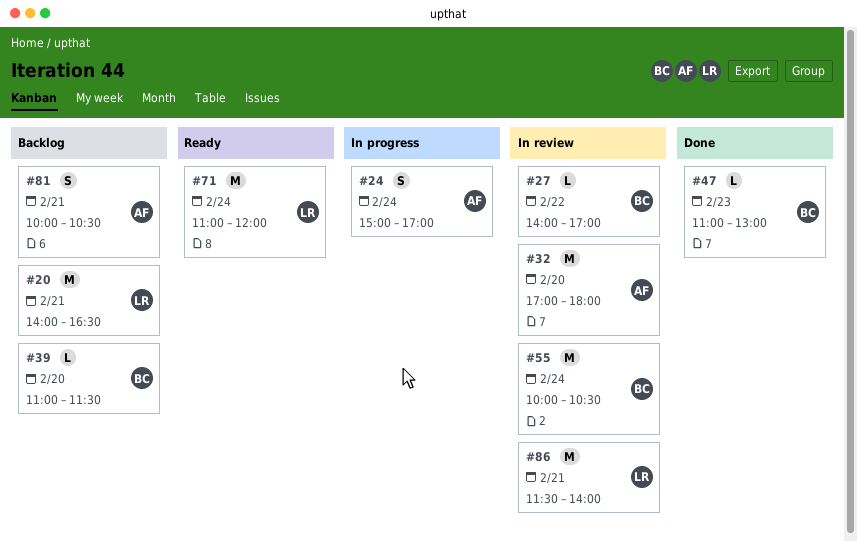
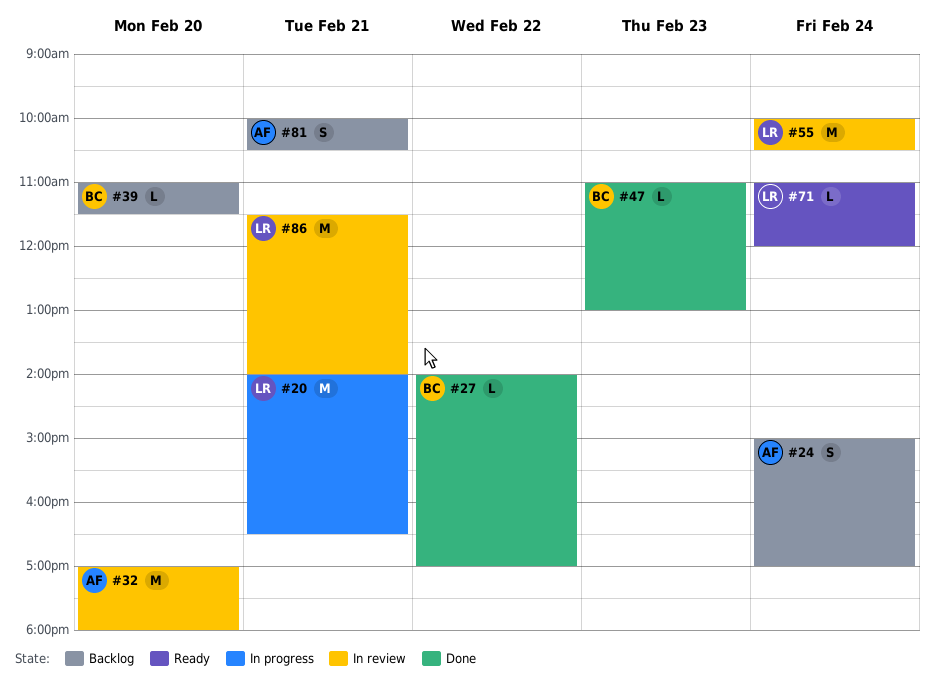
#20, status: Backlog -> In progress
#24, status: In progress -> Backlog
#27, status: In review -> Done
#55, owner: BC -> LR
#71, estimate: M -> L

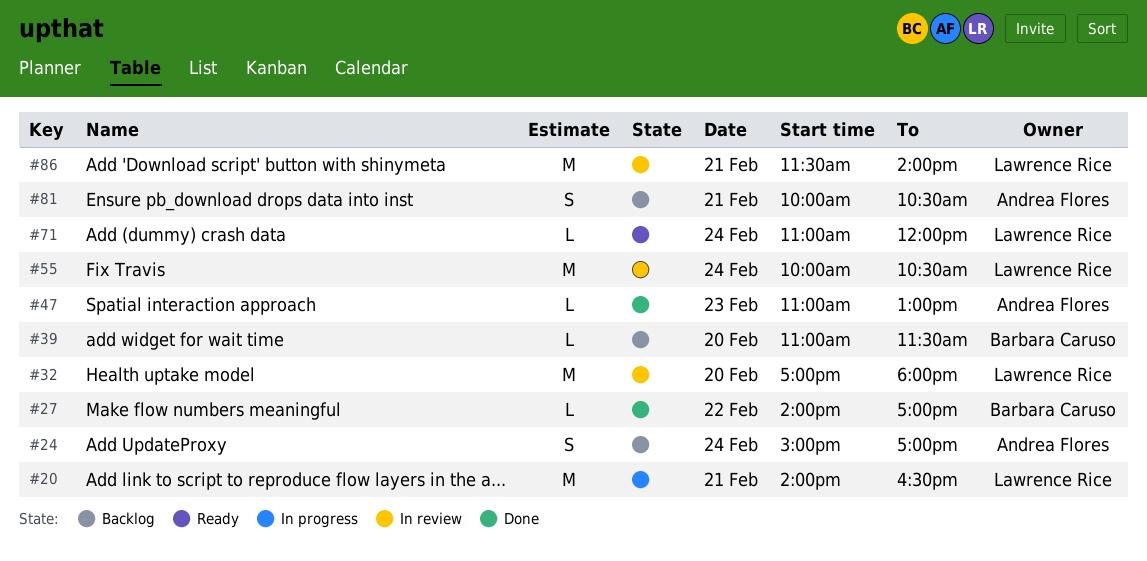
#32, owner: Andrea Flores -> Lawrence Rice
#47, owner: Barbara Caruso -> Andrea Flores

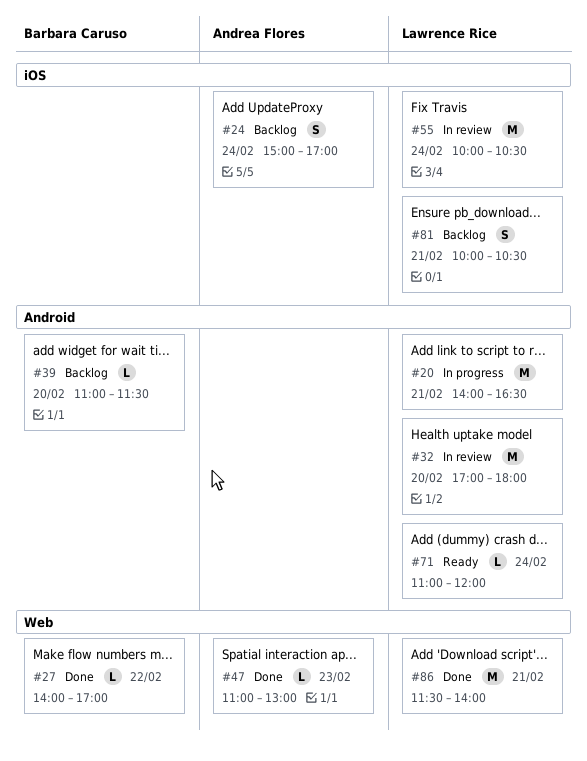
#81, owner: Andrea Flores -> Lawrence Rice
#86, status: In review -> Done

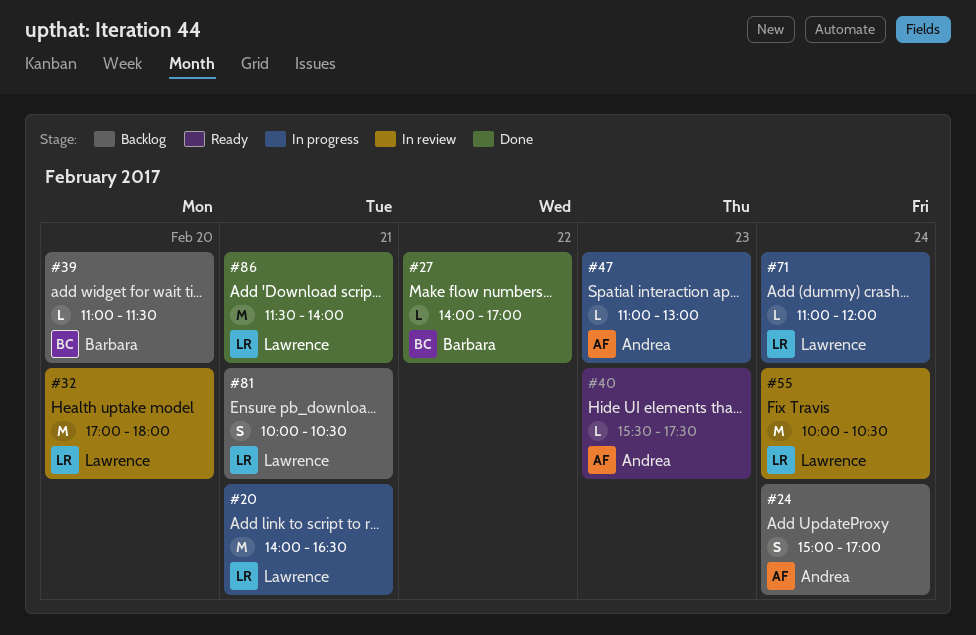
#40: none -> present
#47, status: Done -> In progress
#71, status: Ready -> In progress

